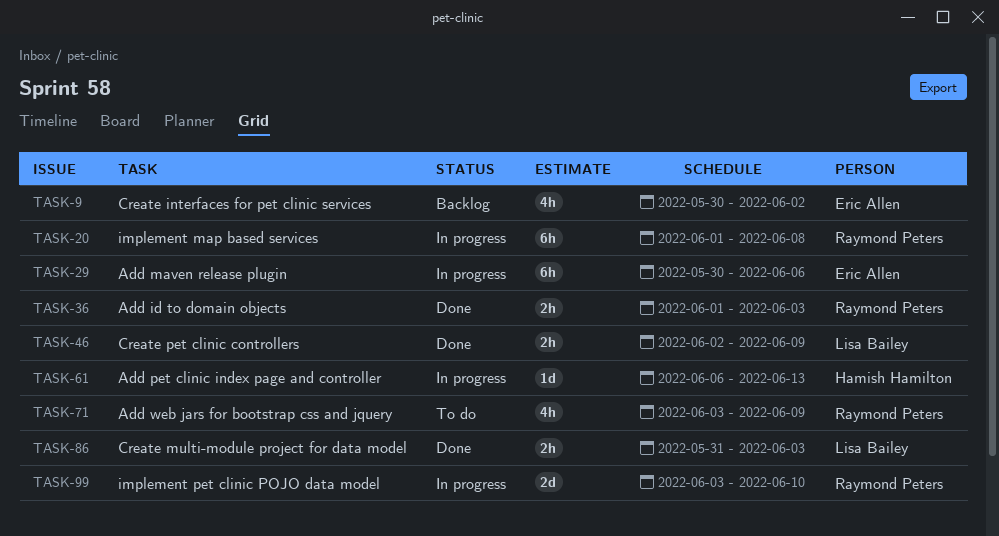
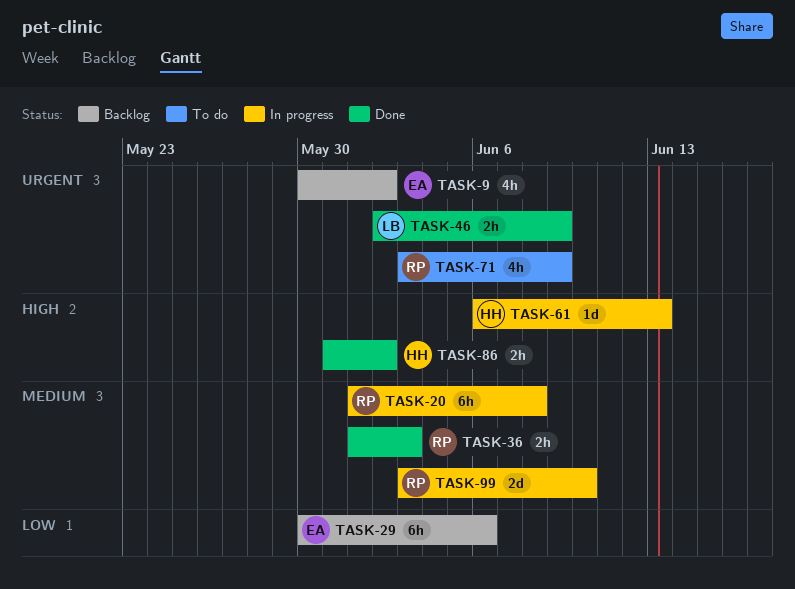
TASK-29, status: In progress -> Backlog
TASK-86, owner: Lisa Bailey -> Hamish Hamilton
TASK-86, due: Jun 3 -> Jun 2

